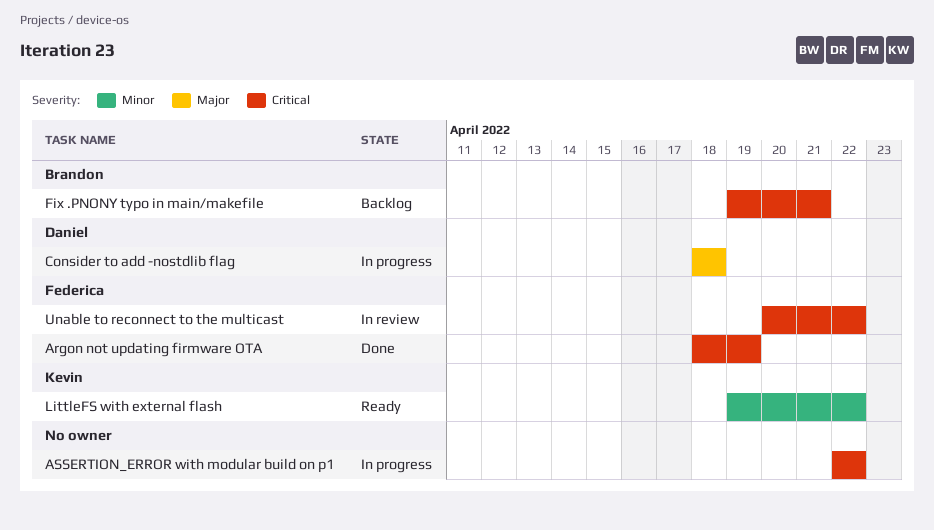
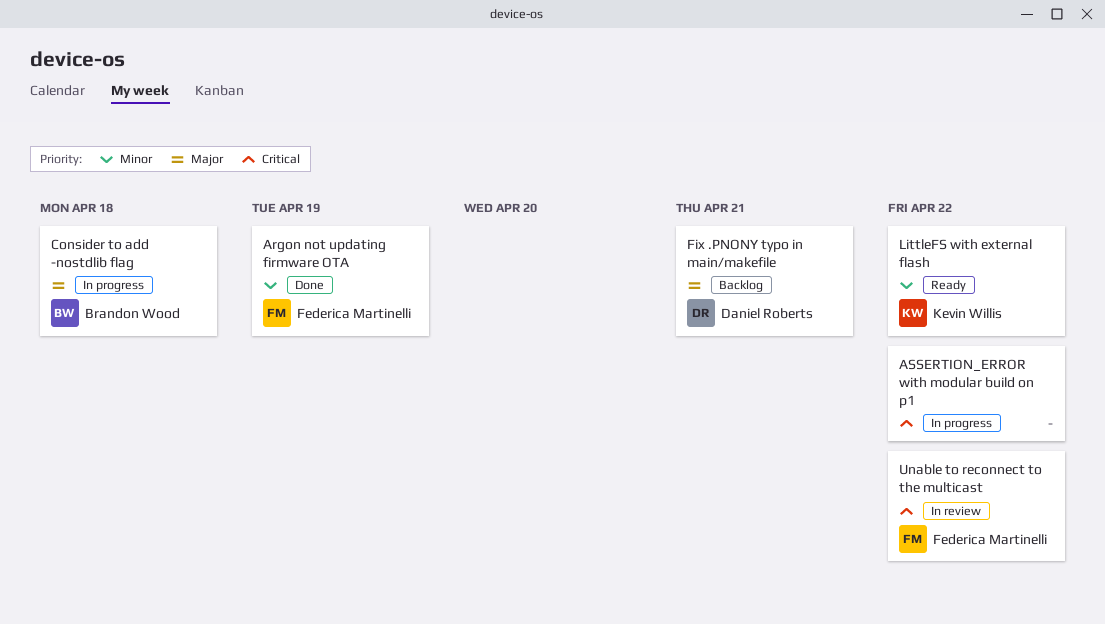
Argon not updating firmware OTA, priority: Critical -> Minor
Consider to add -nostdlib flag, owner: Daniel Roberts -> Brandon Wood
Fix .PNONY typo in main/makefile, owner: Brandon Wood -> Daniel Roberts
Fix .PNONY typo in main/makefile, priority: Critical -> Major

